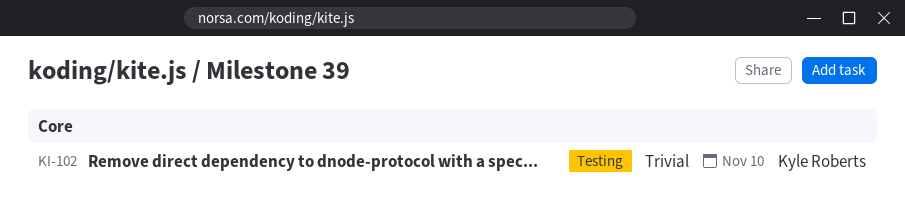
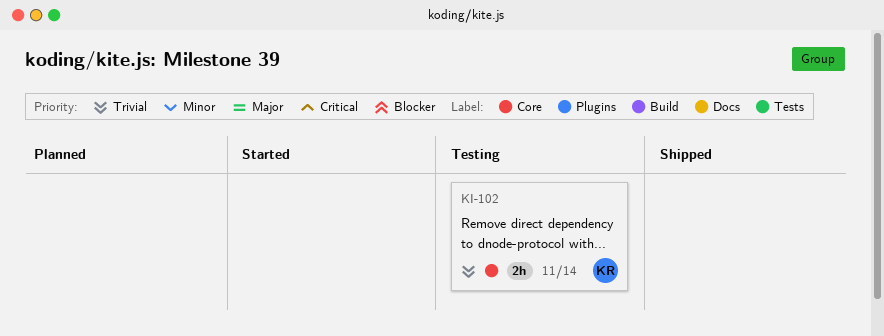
KI-102, due: Nov 10 -> Nov 14

